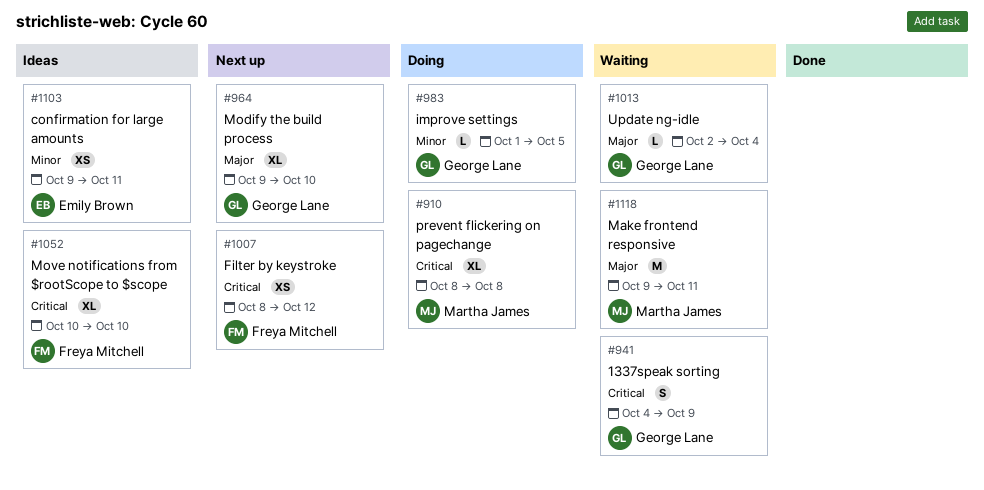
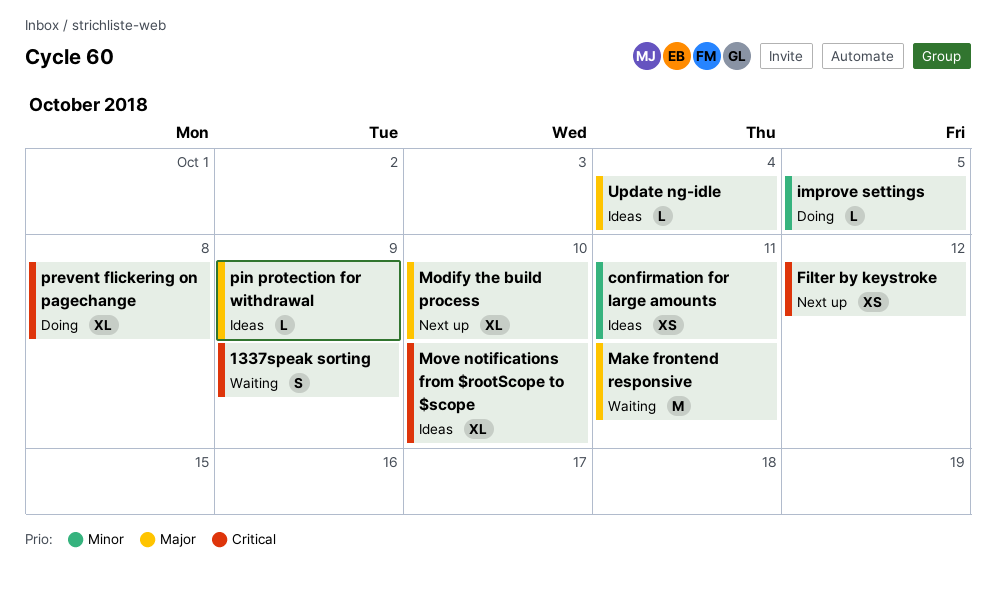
pin protection for withdrawal: none -> present
Update ng-idle, status: Waiting -> Ideas

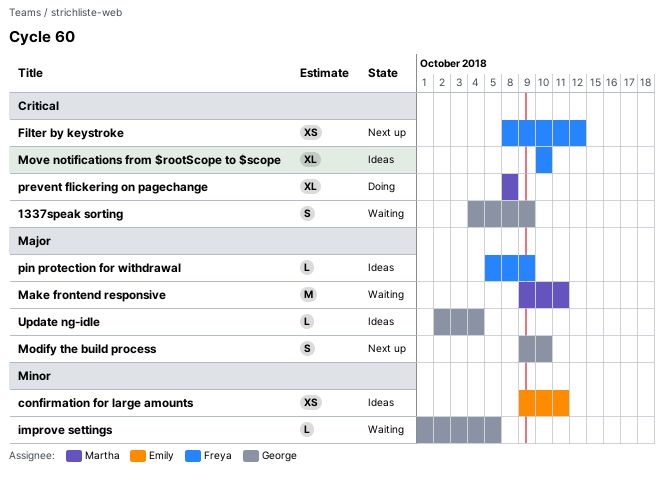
improve settings, status: Doing -> Waiting
Modify the build process, estimate: XL -> S

